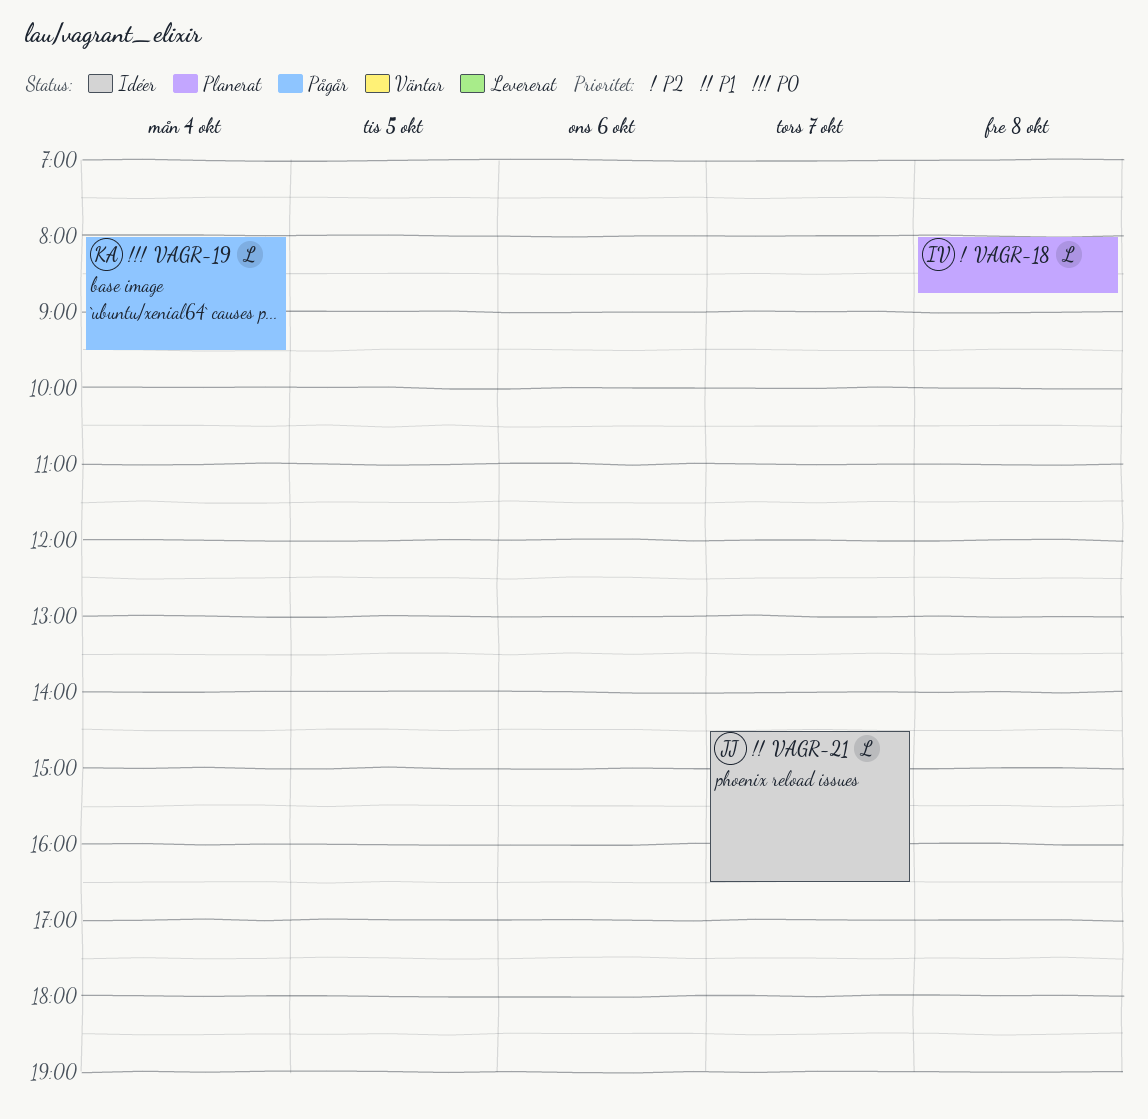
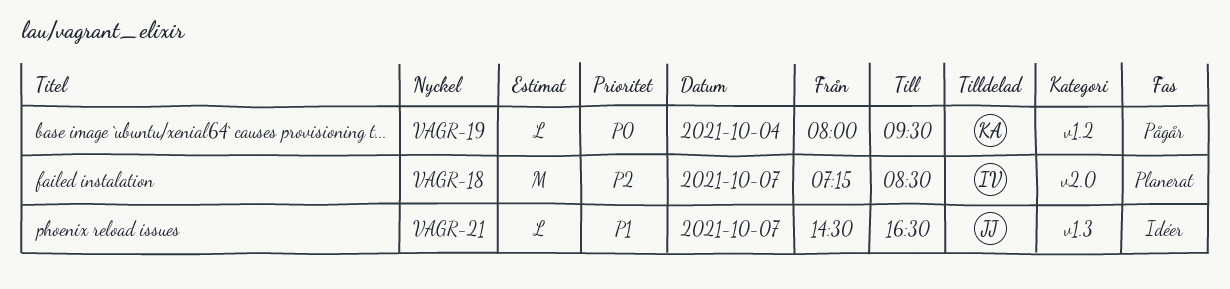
VAGR-18, estimate: L -> M
VAGR-18, day: Oct 8 -> Oct 7
VAGR-18, begins: 08:00 -> 07:15
VAGR-18, ends: 08:45 -> 08:30

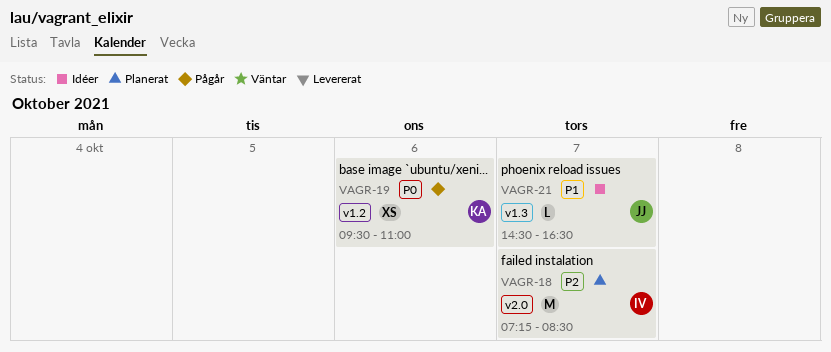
VAGR-19, estimate: L -> XS
VAGR-19, day: Oct 4 -> Oct 6
VAGR-19, begins: 08:00 -> 09:30
VAGR-19, ends: 09:30 -> 11:00

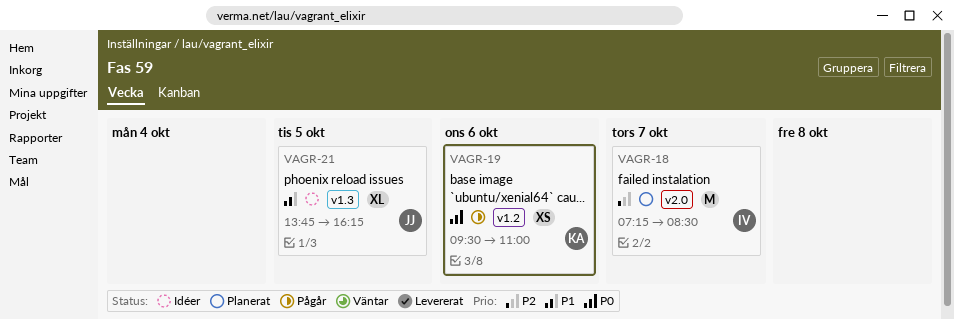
VAGR-21, estimate: L -> XL
VAGR-21, day: Oct 7 -> Oct 5
VAGR-21, begins: 14:30 -> 13:45
VAGR-21, ends: 16:30 -> 16:15

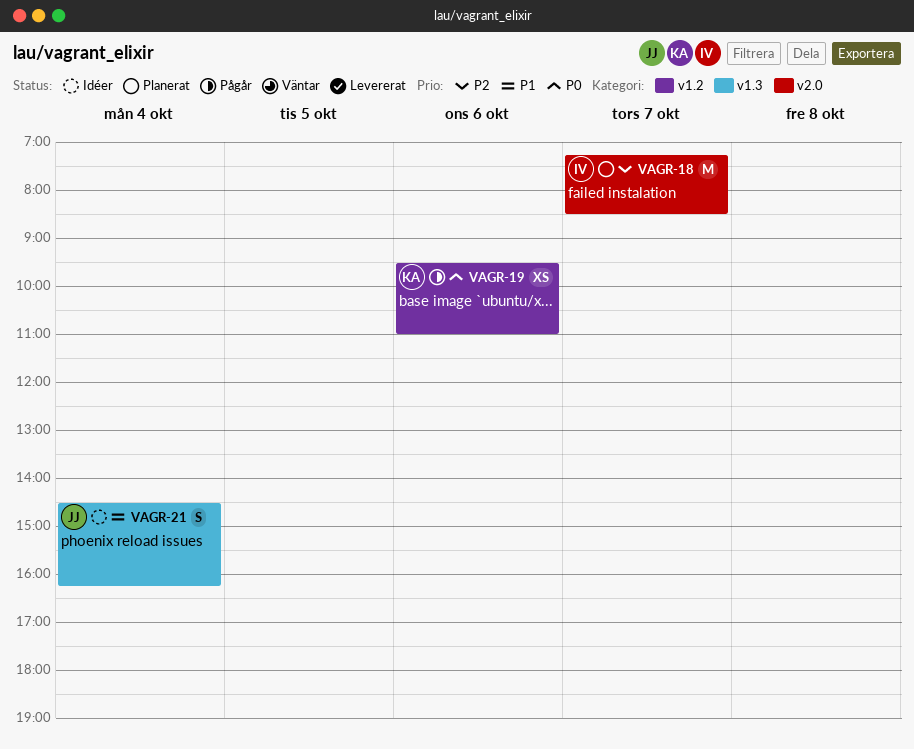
VAGR-21, estimate: XL -> S
VAGR-21, day: Oct 5 -> Oct 4
VAGR-21, begins: 13:45 -> 14:30

